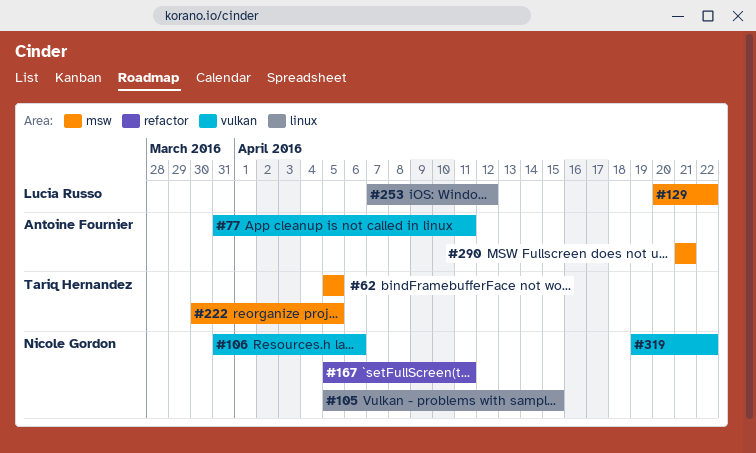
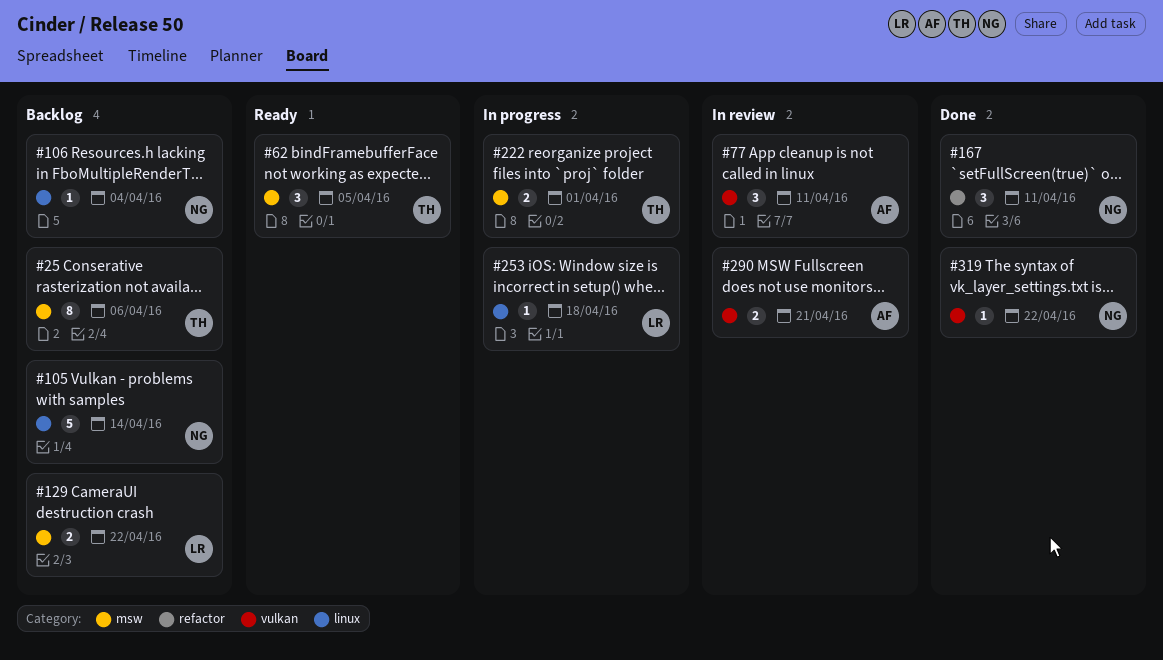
#25: none -> present
#105, due: Apr 15 -> Apr 14
#106, label: vulkan -> linux
#106, due: Apr 6 -> Apr 4
#222, due: Apr 5 -> Apr 1
#253, due: Apr 12 -> Apr 18
#290, label: msw -> vulkan

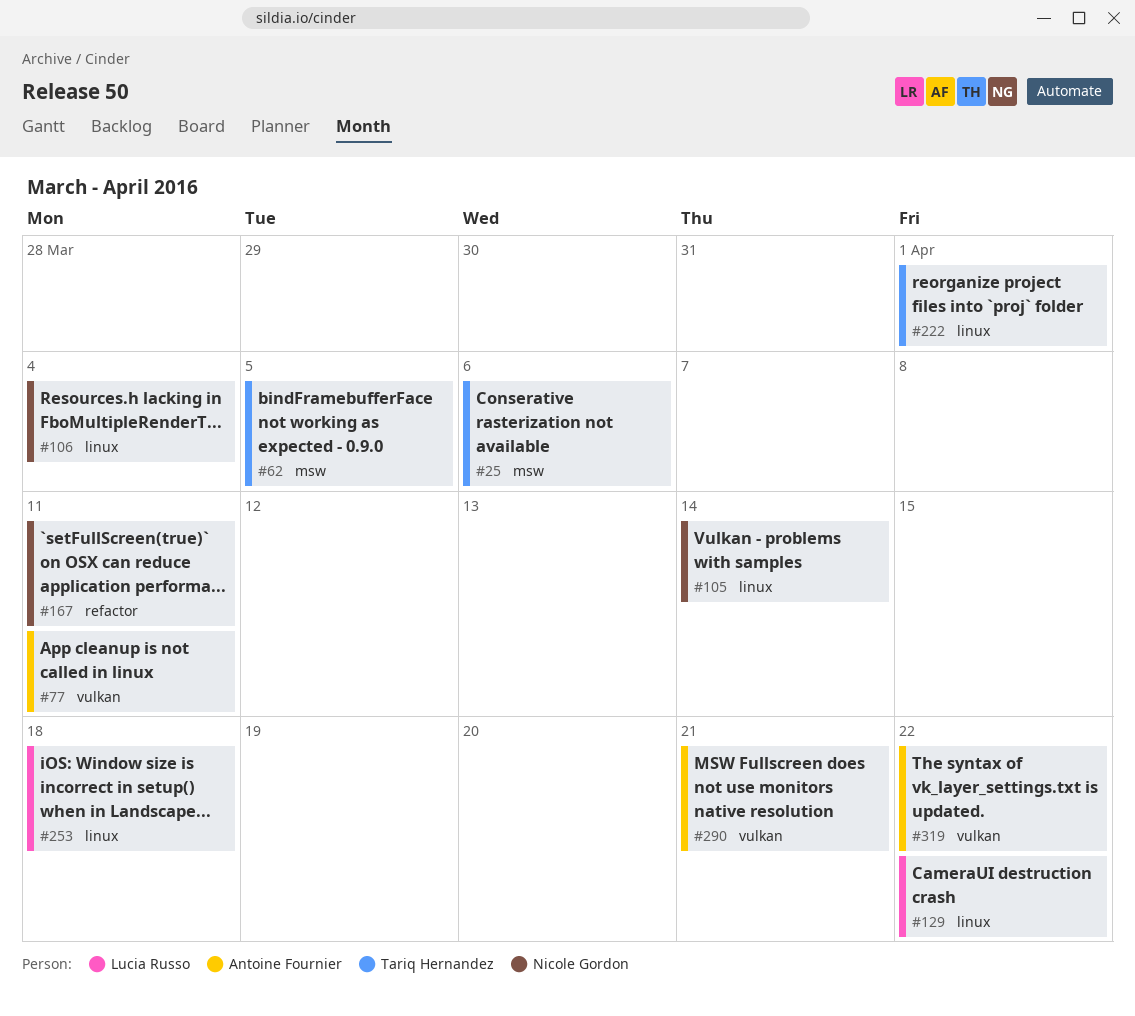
#129, label: msw -> linux
#222, label: msw -> linux
#319, owner: Nicole Gordon -> Antoine Fournier

